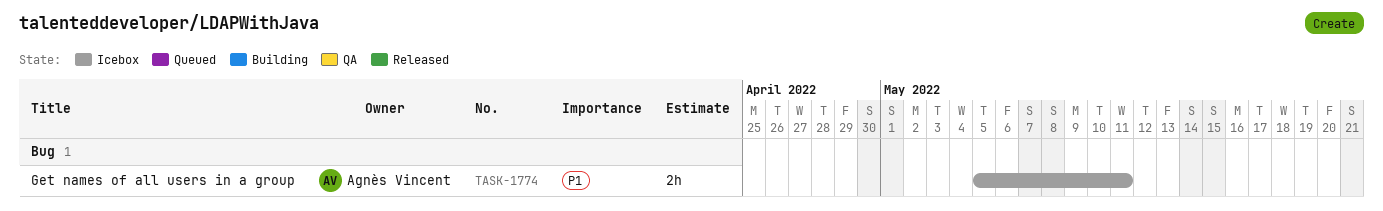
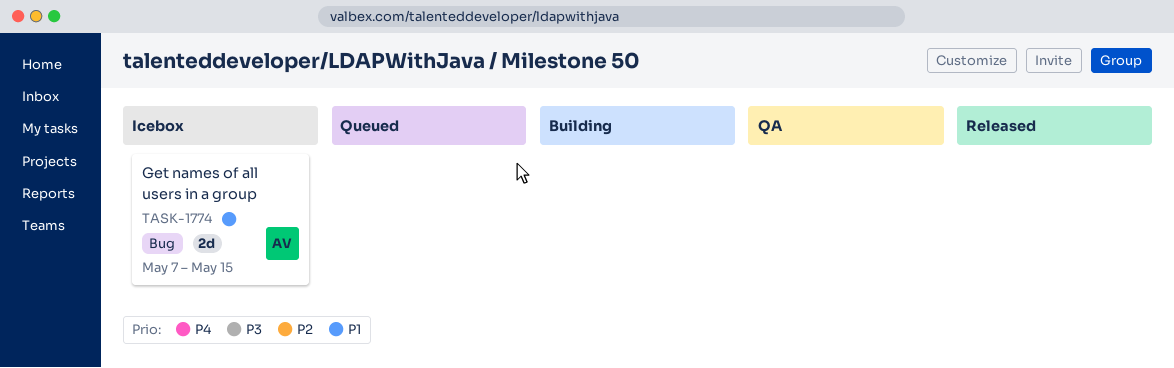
TASK-1774, estimate: 2h -> 2d
TASK-1774, start: May 5 -> May 7
TASK-1774, due: May 11 -> May 15

